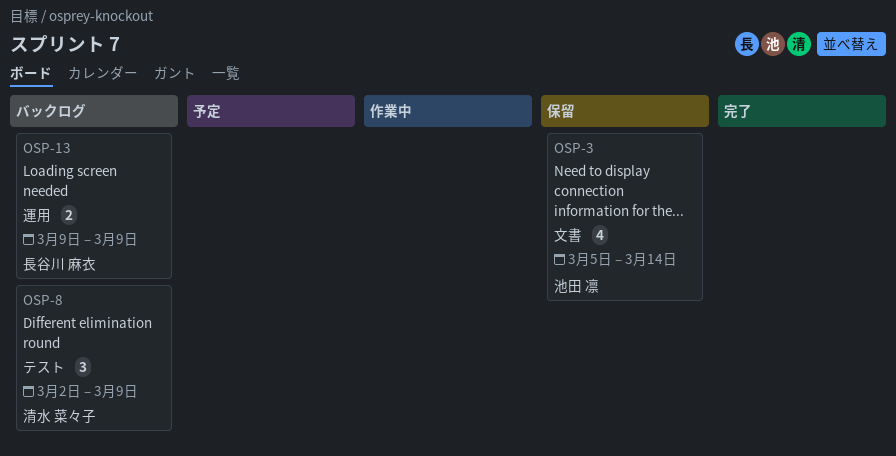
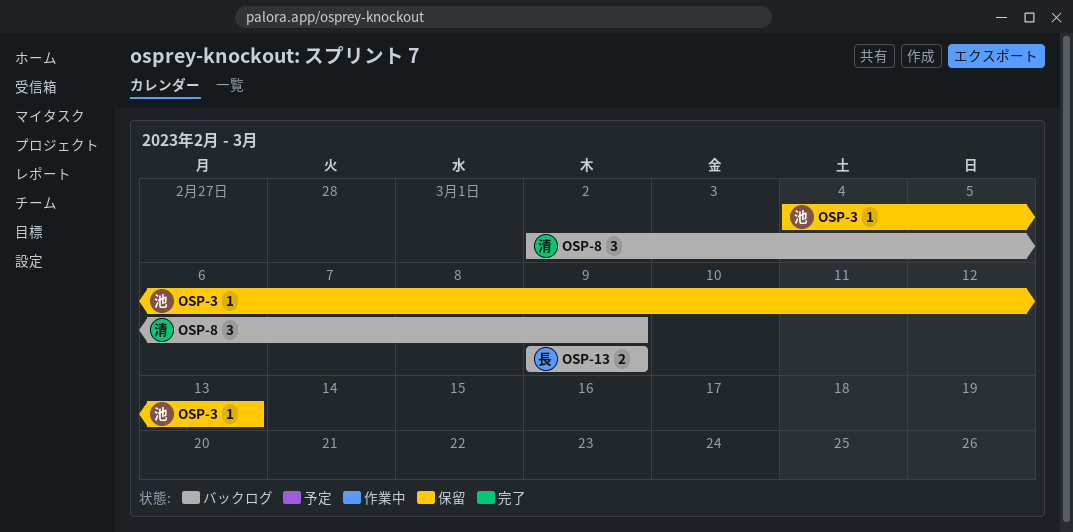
OSP-3, estimate: 4 -> 1
OSP-3, start: Mar 5 -> Mar 4
OSP-3, due: Mar 14 -> Mar 13

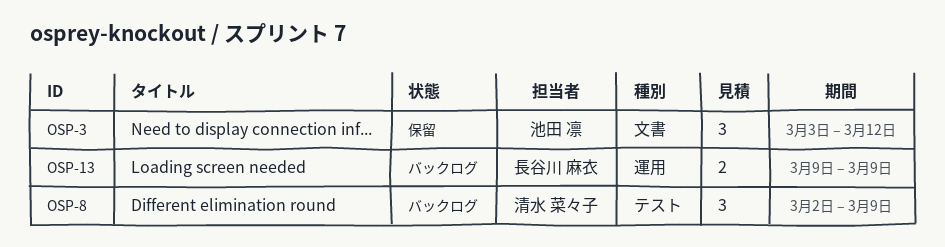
OSP-3, estimate: 1 -> 3
OSP-3, start: Mar 4 -> Mar 3
OSP-3, due: Mar 13 -> Mar 12

